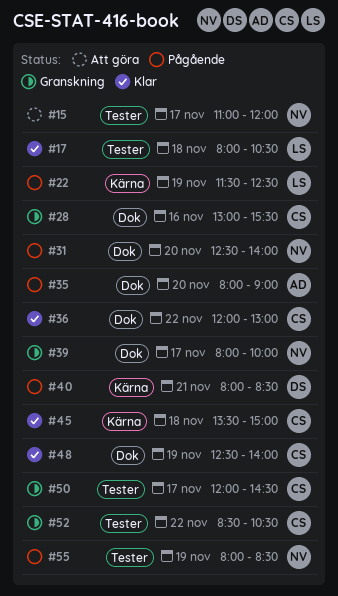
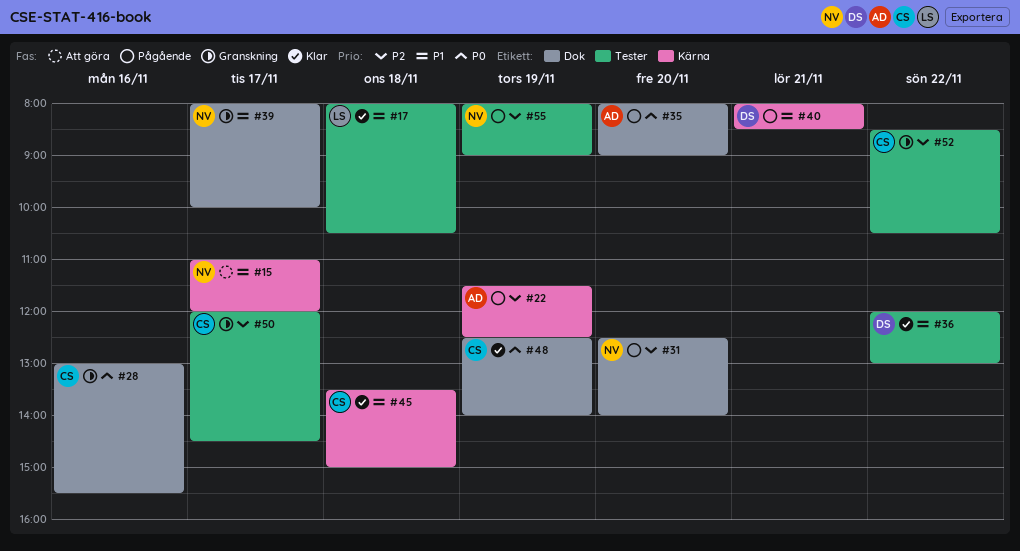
#15, label: Tester -> Kärna
#22, owner: LS -> AD
#36, owner: CS -> DS
#36, label: Dok -> Tester
#55, ends: 08:30 -> 09:00

